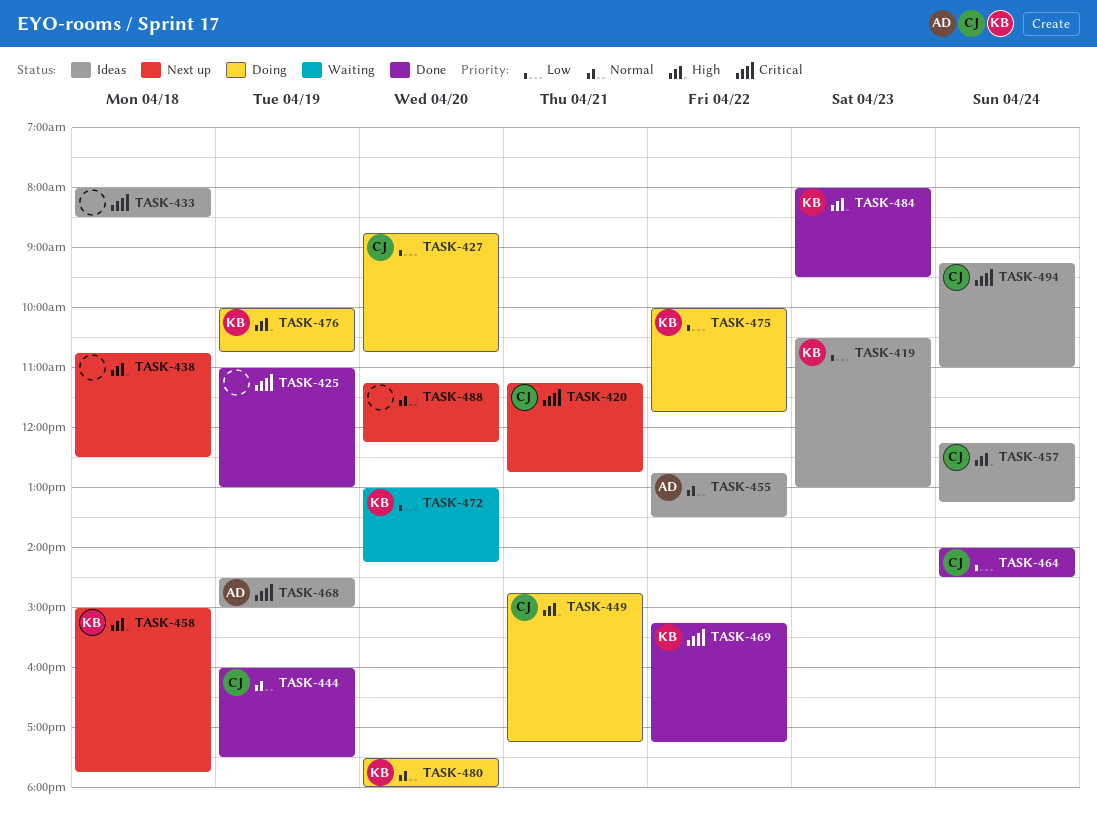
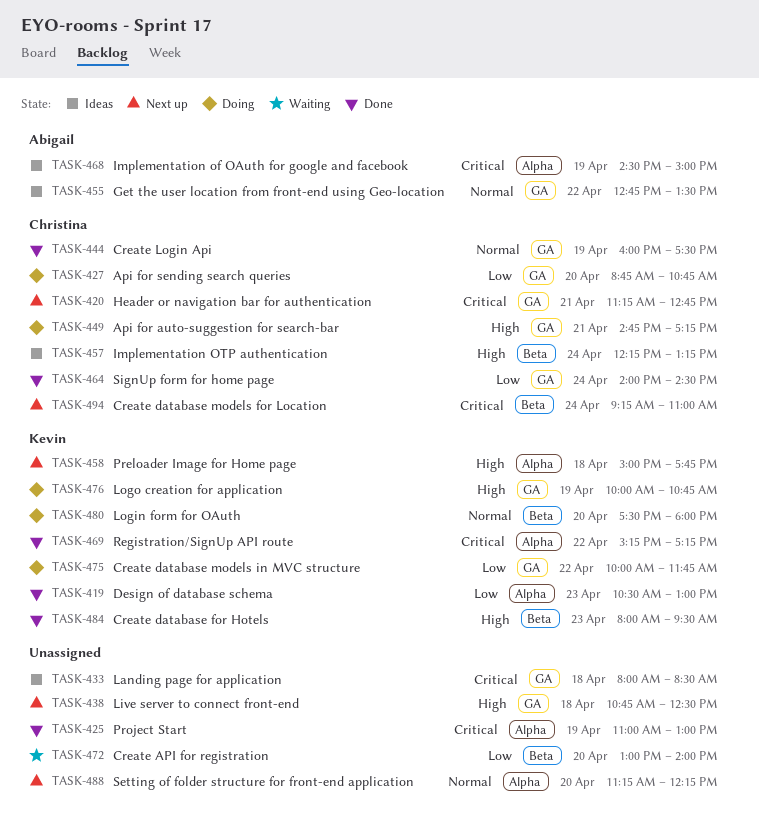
TASK-419, status: Ideas -> Done
TASK-472, owner: Kevin -> none
TASK-472, ends: 14:15 -> 14:00
TASK-494, status: Ideas -> Next up

